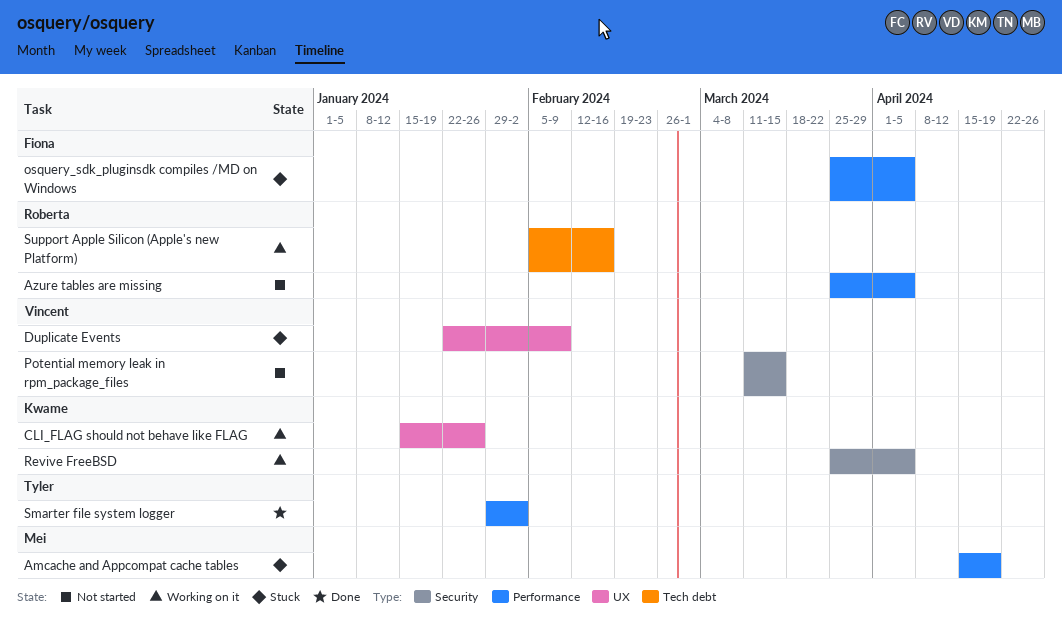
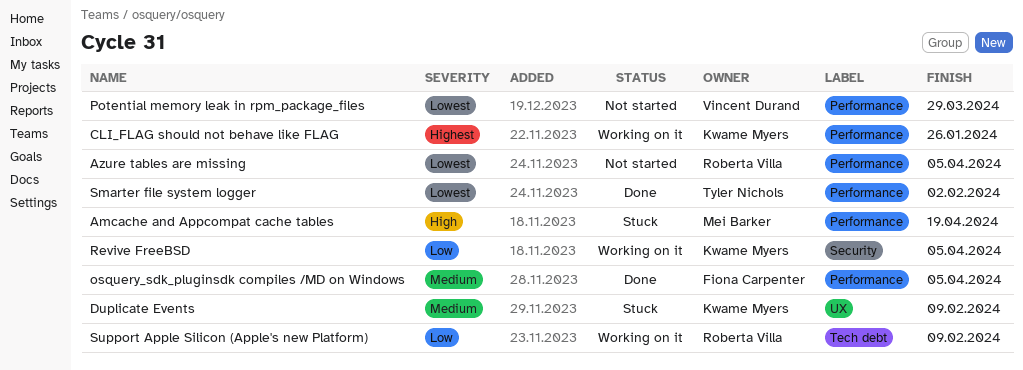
CLI_FLAG should not behave like FLAG, label: UX -> Performance
Duplicate Events, owner: Vincent Durand -> Kwame Myers
osquery_sdk_pluginsdk compiles /MD on Windows, status: Stuck -> Done
Potential memory leak in rpm_package_files, label: Security -> Performance
Potential memory leak in rpm_package_files, due: Mar 15 -> Mar 29
Support Apple Silicon (Apple's new Platform), due: Feb 16 -> Feb 9

